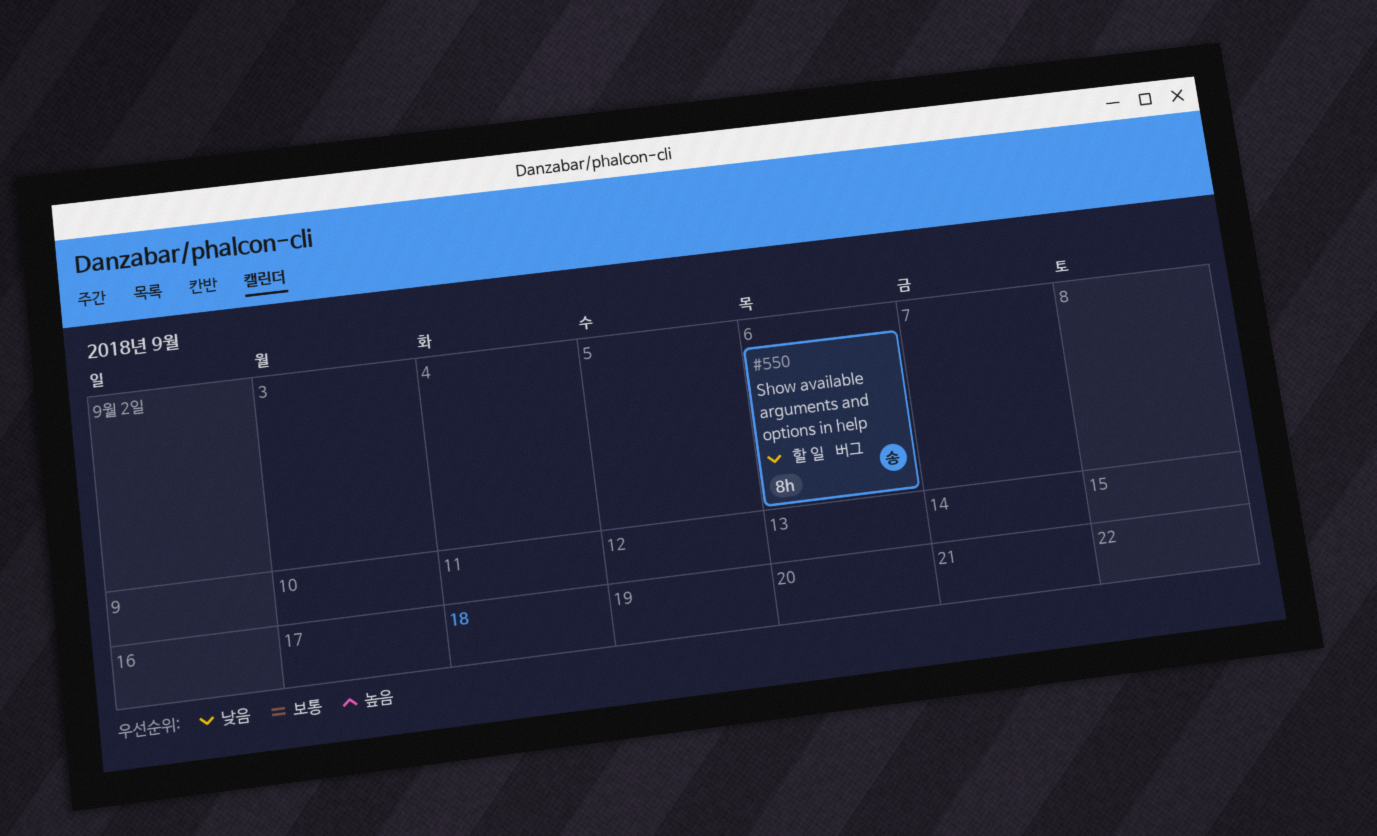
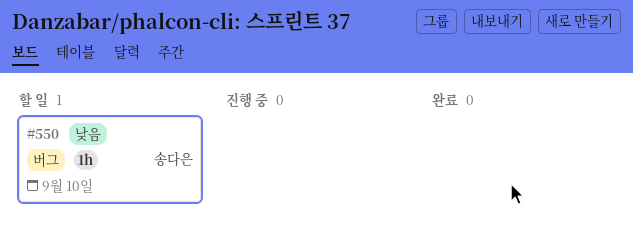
#550, estimate: 8h -> 1h
#550, due: Sep 6 -> Sep 10

